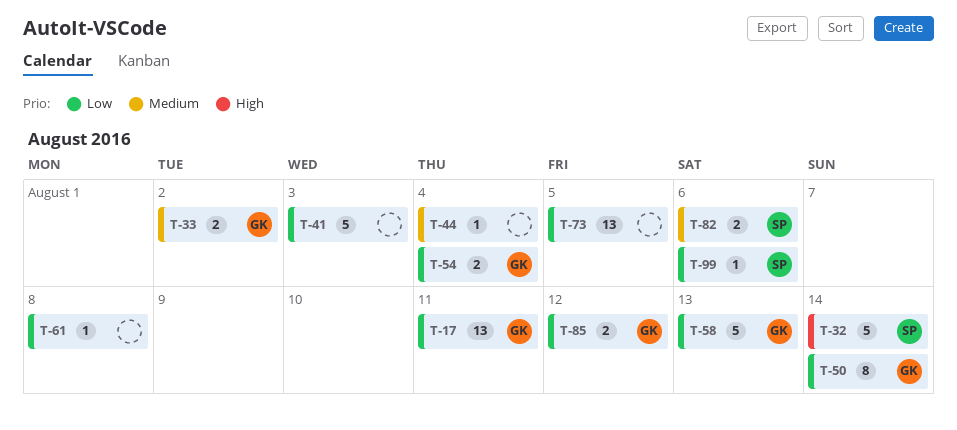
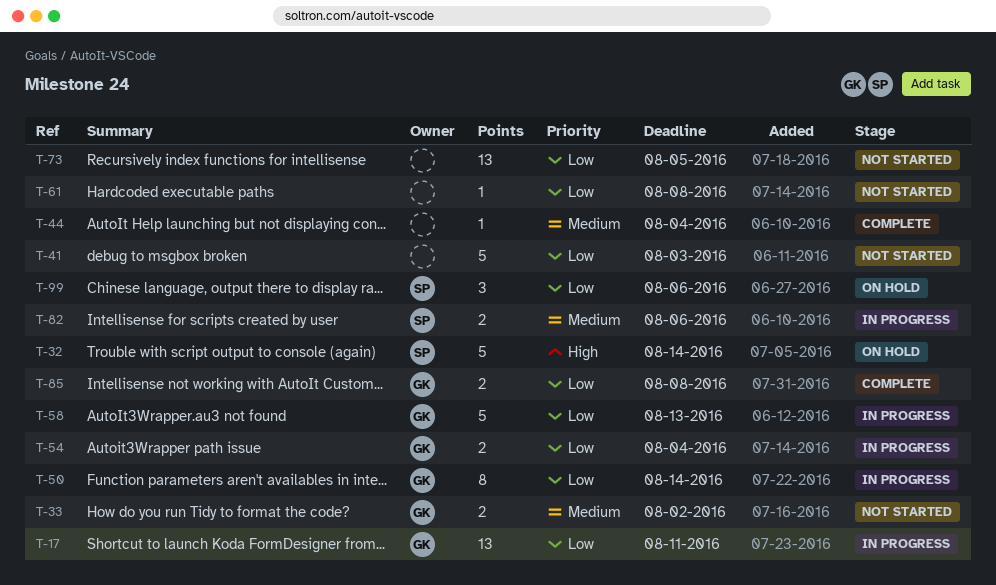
T-85, due: Aug 12 -> Aug 8
T-99, estimate: 1 -> 3

